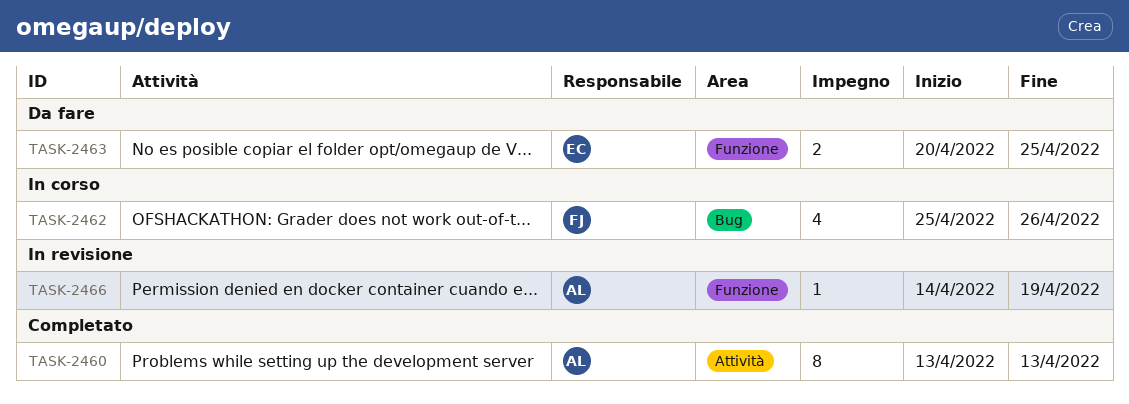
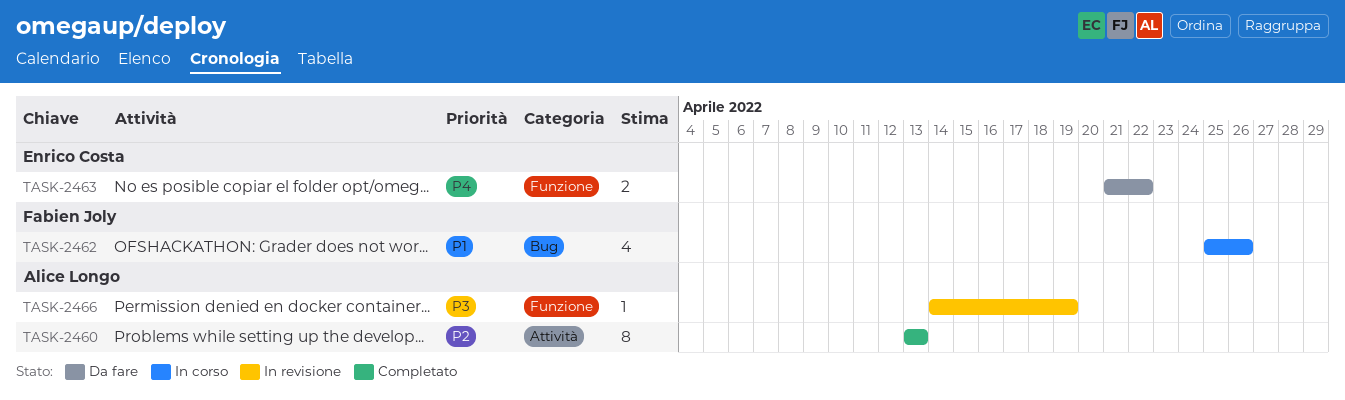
TASK-2463, start: Apr 20 -> Apr 21
TASK-2463, due: Apr 25 -> Apr 22

